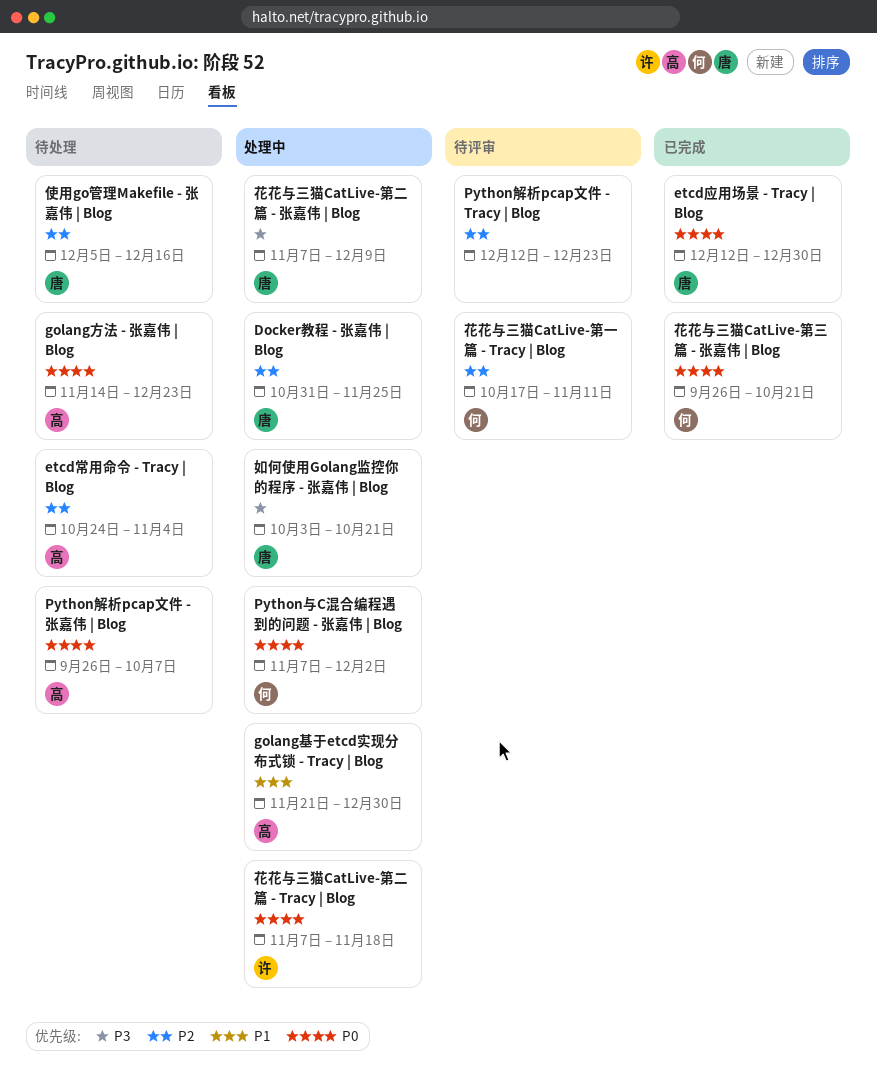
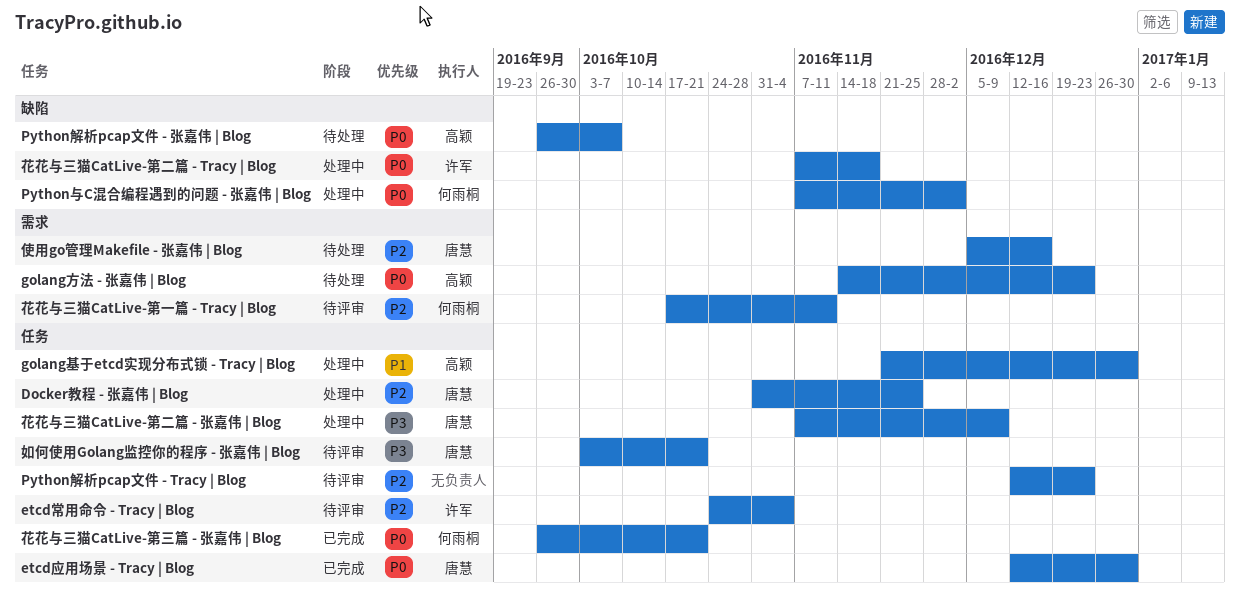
etcd常用命令 - Tracy | Blog, status: 待处理 -> 待评审
etcd常用命令 - Tracy | Blog, owner: 高颖 -> 许军
如何使用Golang监控你的程序 - 张嘉伟 | Blog, status: 处理中 -> 待评审

